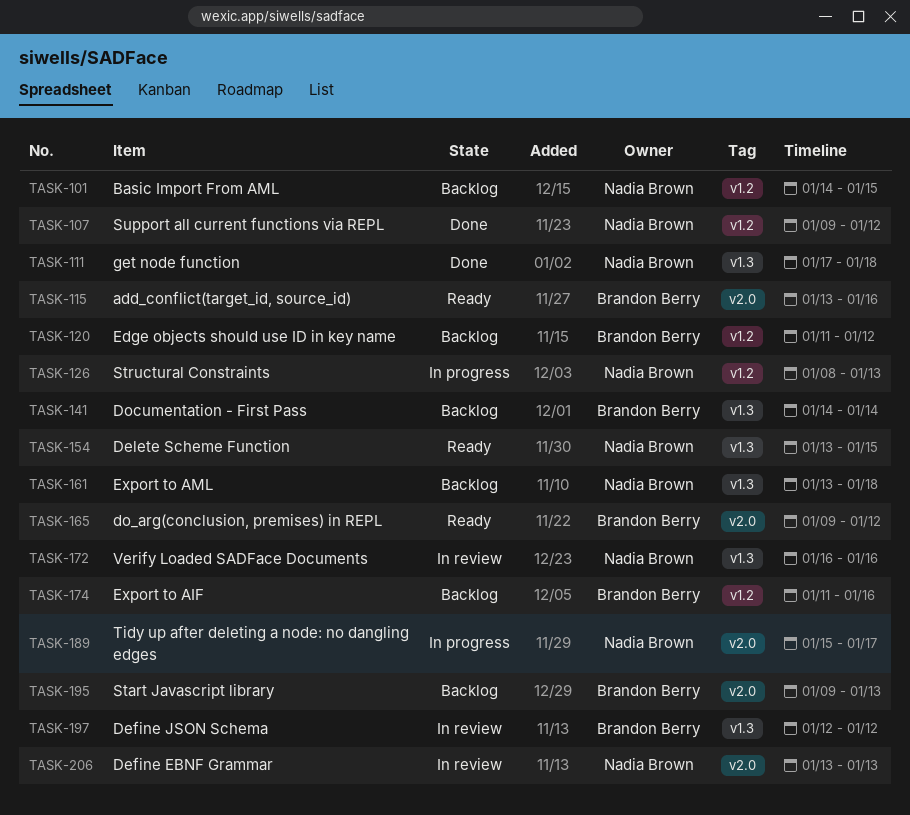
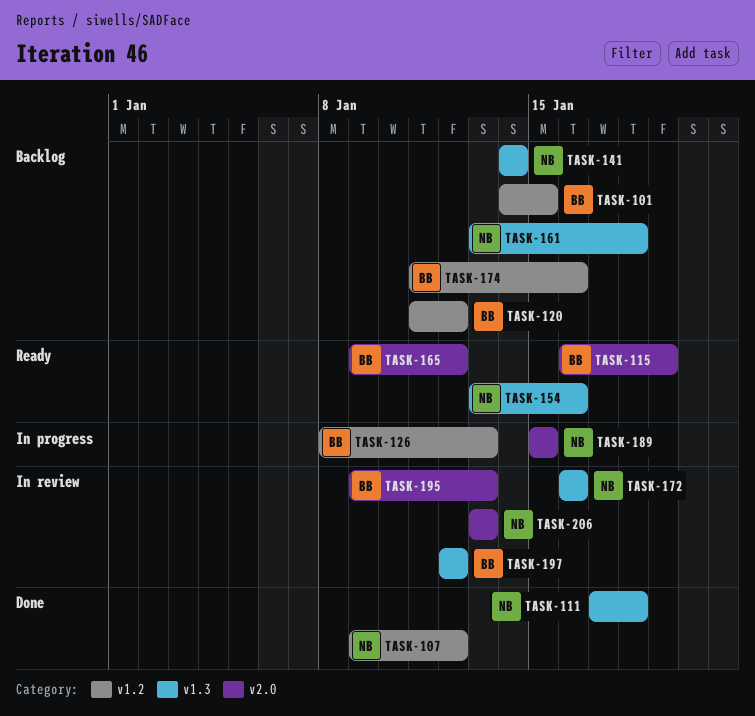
TASK-101, owner: Nadia Brown -> Brandon Berry
TASK-115, start: Jan 13 -> Jan 16
TASK-115, due: Jan 16 -> Jan 19
TASK-126, owner: Nadia Brown -> Brandon Berry
TASK-141, owner: Brandon Berry -> Nadia Brown
TASK-154, due: Jan 15 -> Jan 16
TASK-189, due: Jan 17 -> Jan 15
TASK-195, status: Backlog -> In review

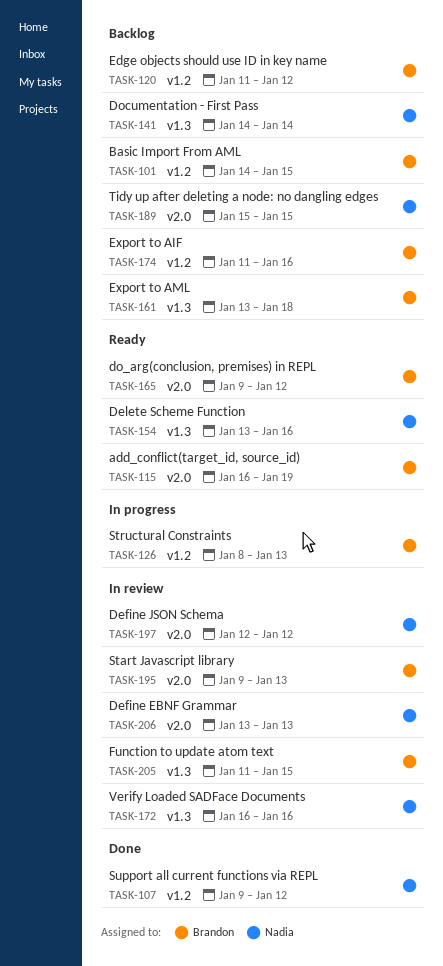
TASK-111: present -> none
TASK-161, owner: Nadia -> Brandon
TASK-189, status: In progress -> Backlog
TASK-197, owner: Brandon -> Nadia
TASK-197, label: v1.3 -> v2.0
TASK-205: none -> present

